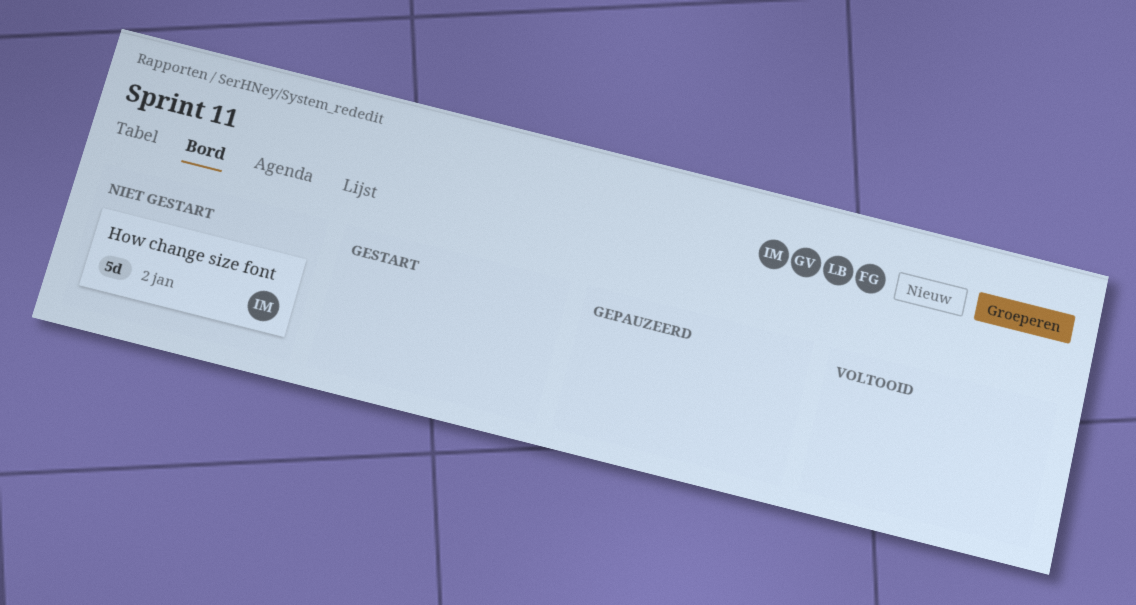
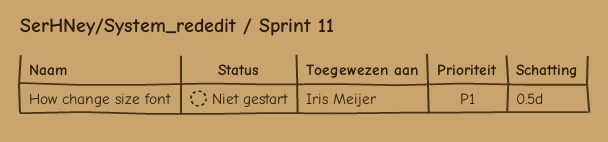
How change size font, estimate: 5d -> 0.5d

